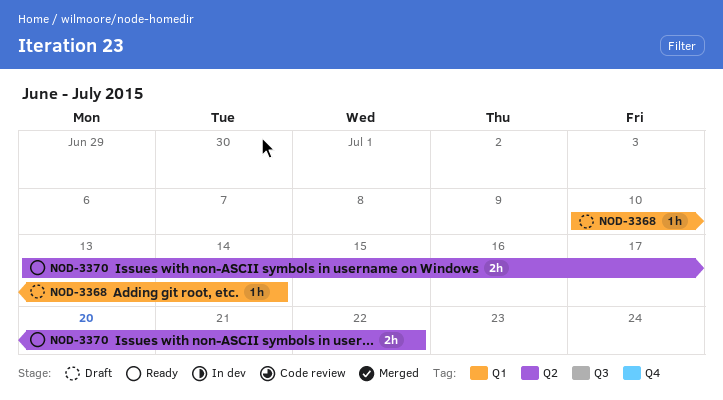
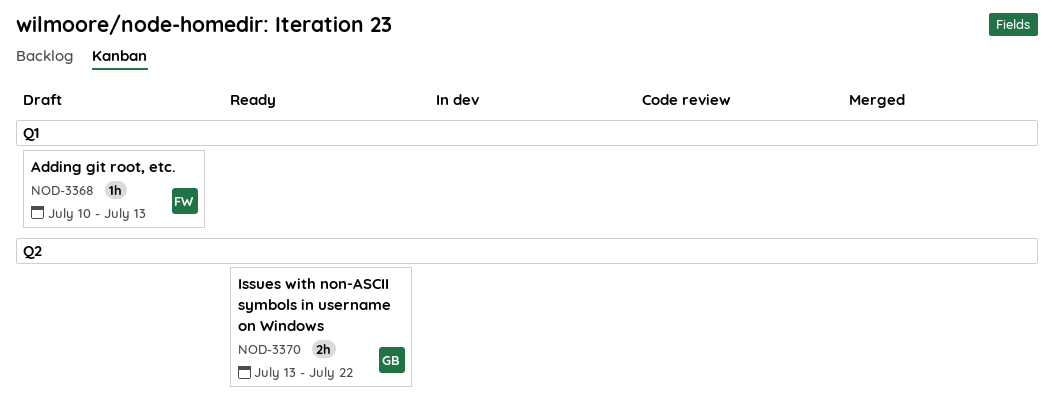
NOD-3368, due: Jul 14 -> Jul 13

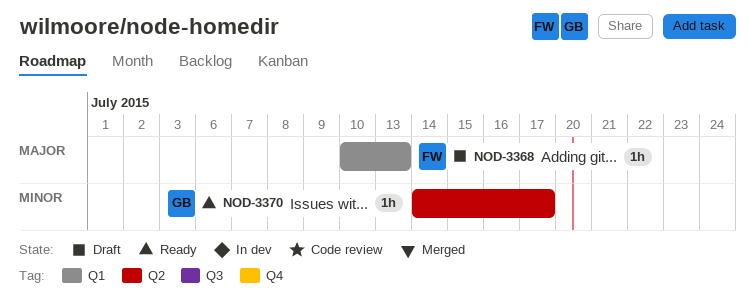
NOD-3370, estimate: 2h -> 1h
NOD-3370, start: Jul 13 -> Jul 14
NOD-3370, due: Jul 22 -> Jul 17

